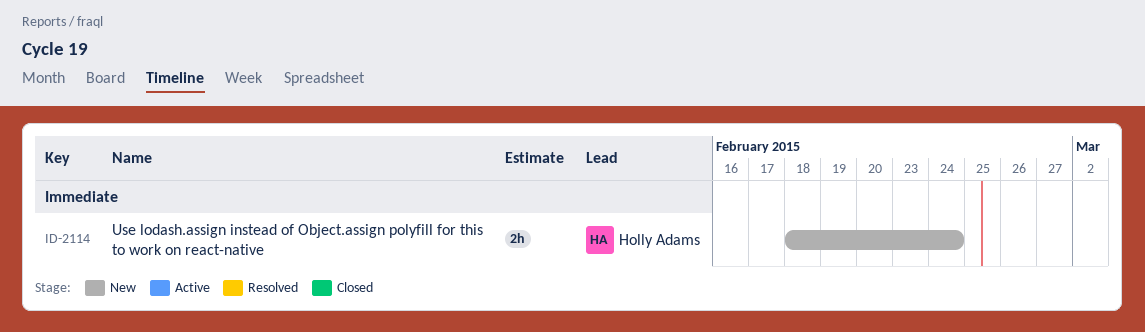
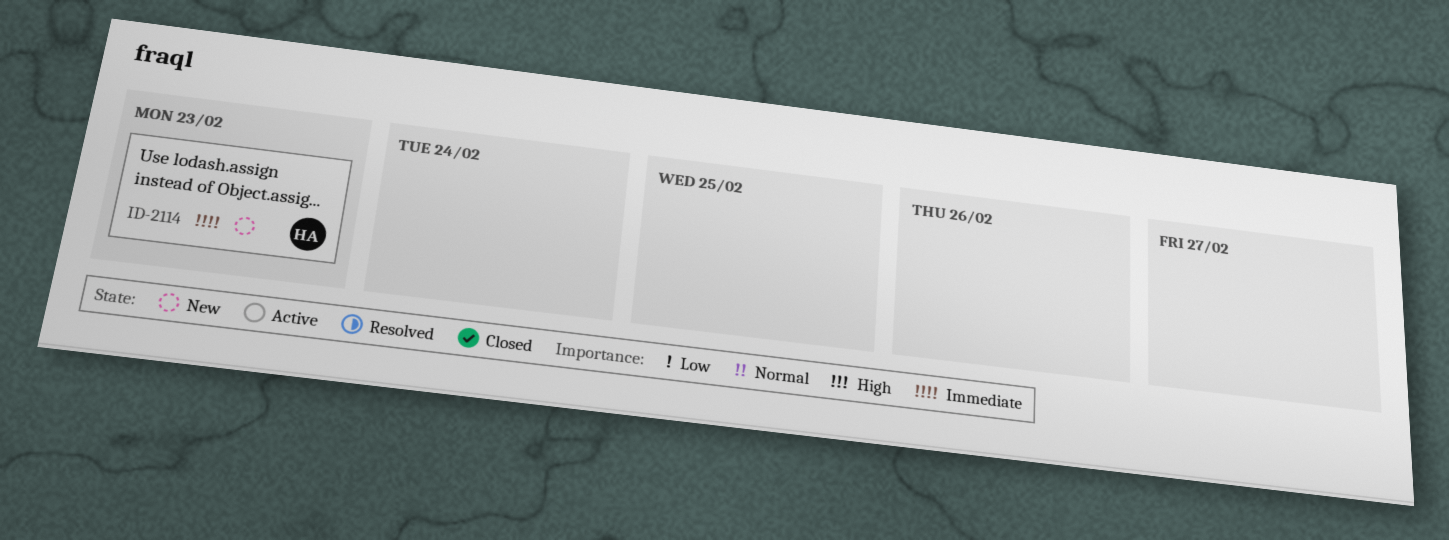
ID-2114, due: Feb 24 -> Feb 23

